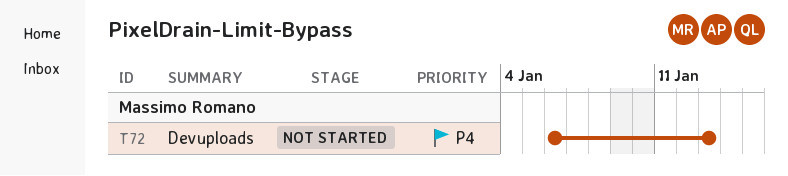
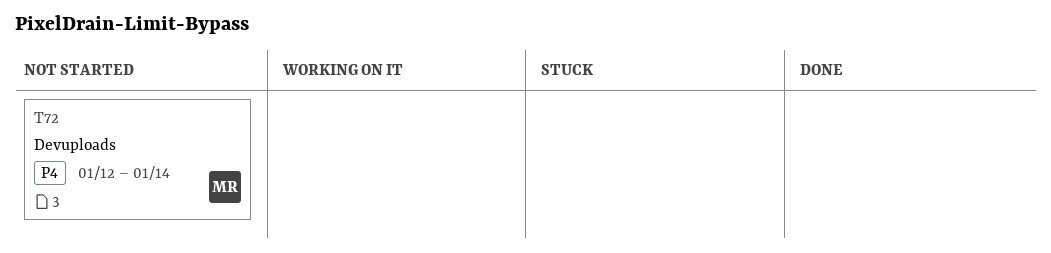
T72, start: Jan 6 -> Jan 12
T72, due: Jan 13 -> Jan 14

